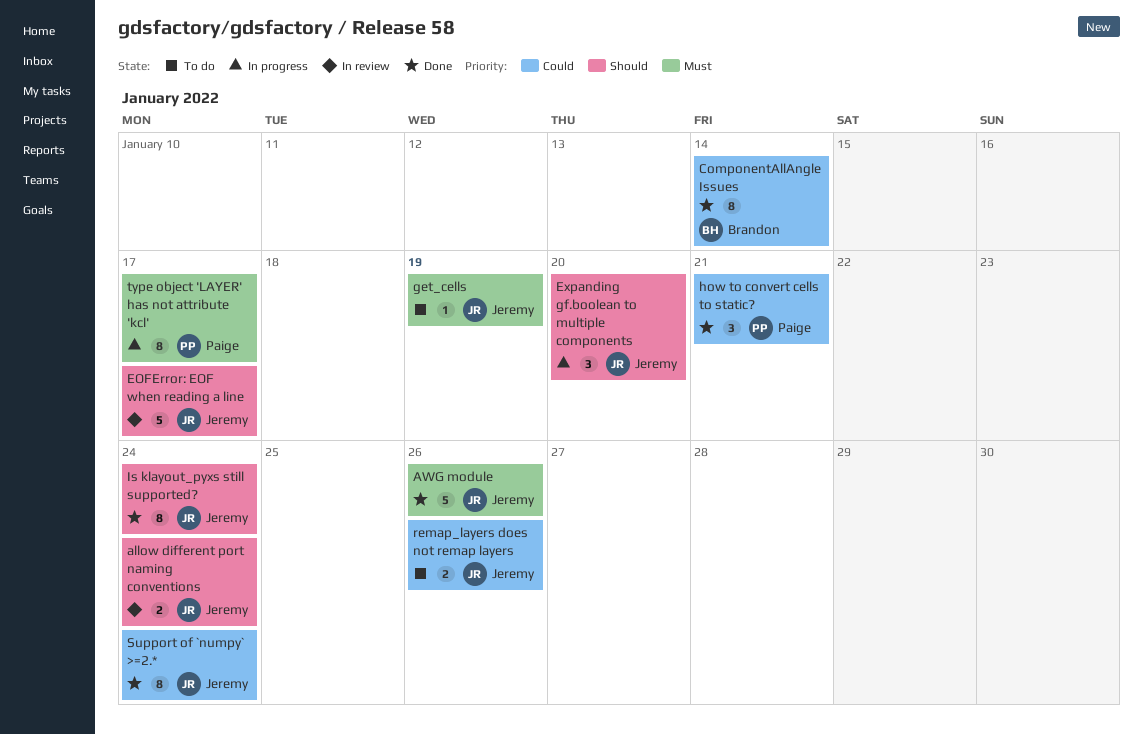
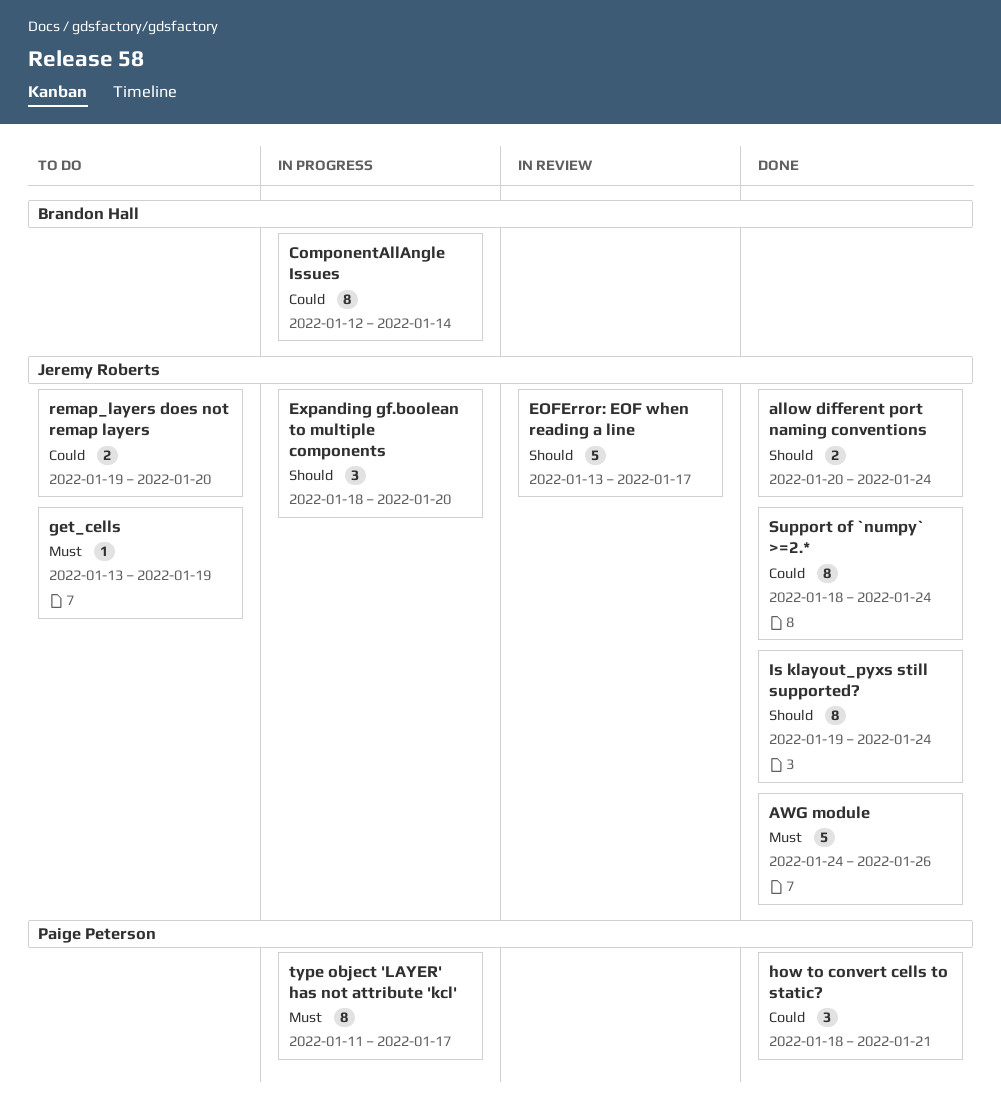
allow different port naming conventions, status: In review -> Done
ComponentAllAngle Issues, status: Done -> In progress
remap_layers does not remap layers, due: Jan 26 -> Jan 20

